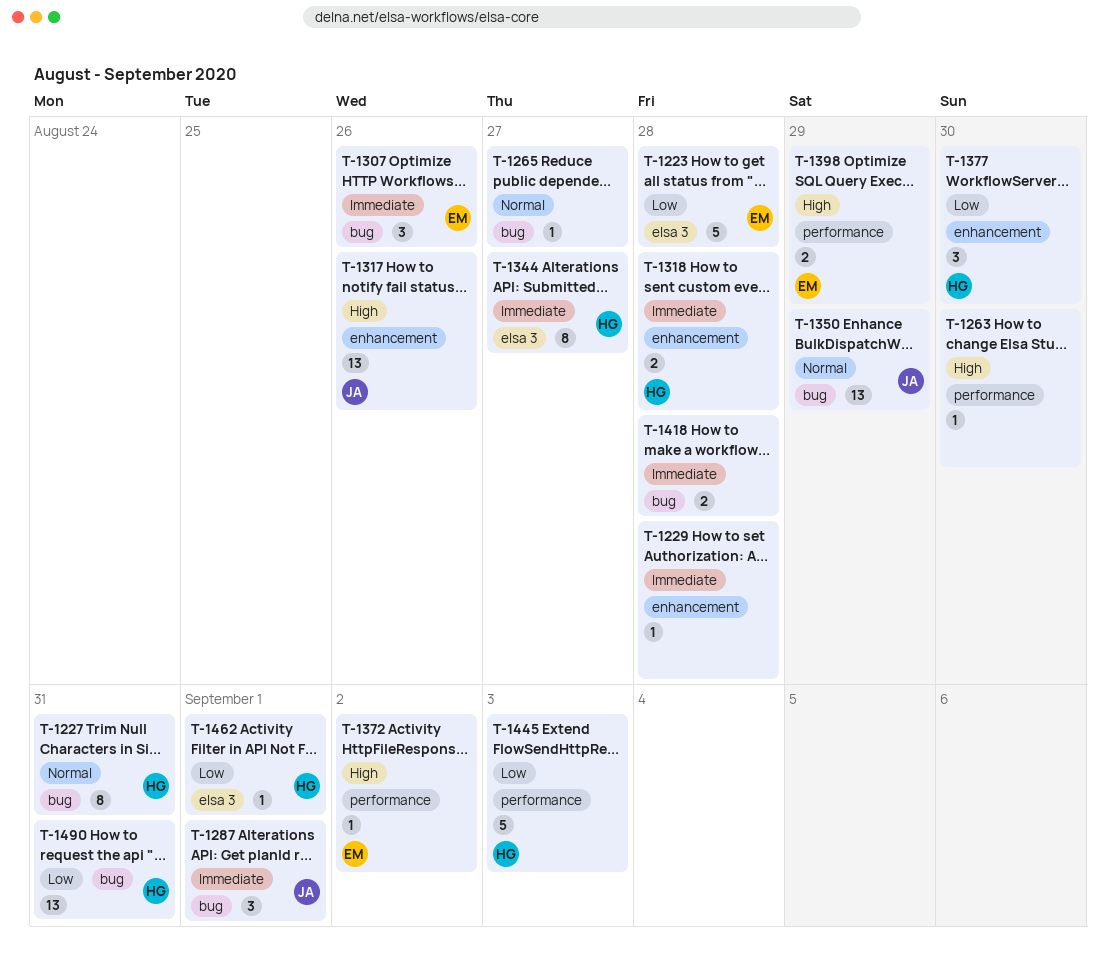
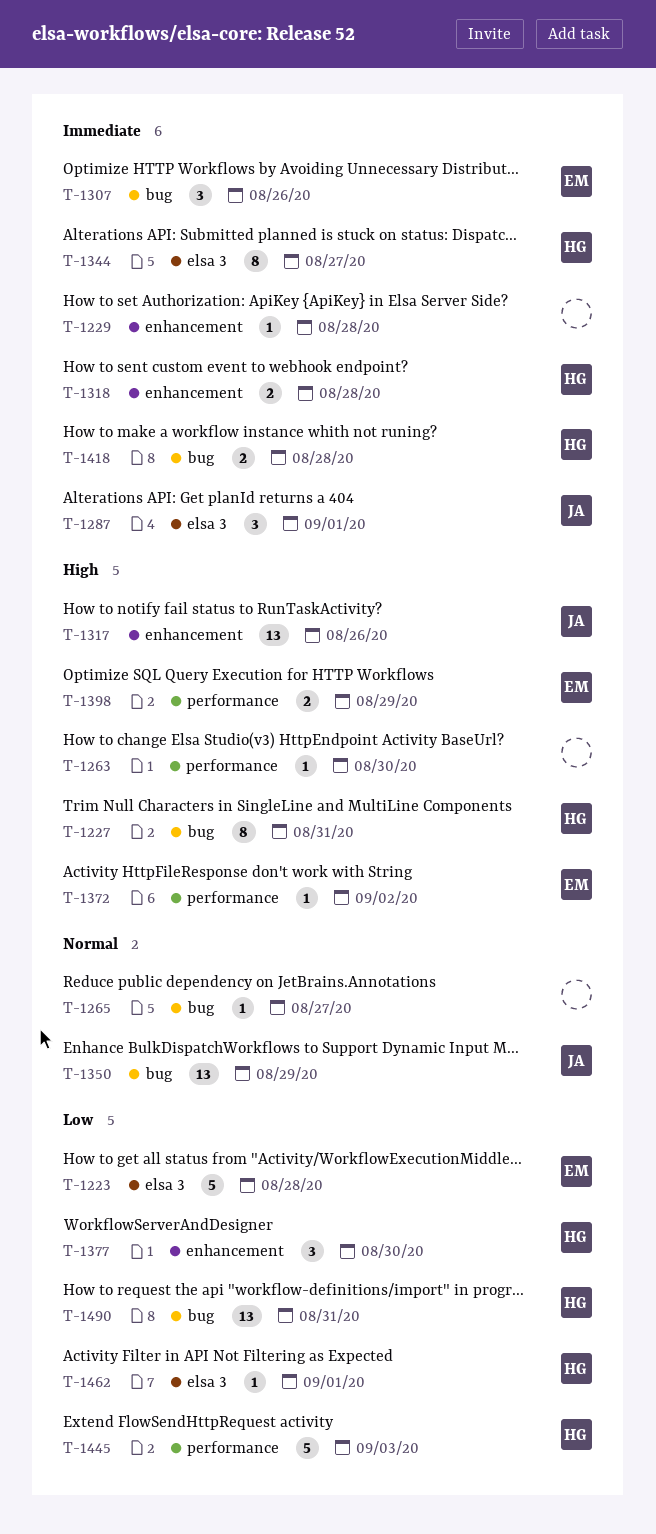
T-1227, priority: Normal -> High
T-1287, label: bug -> elsa 3
T-1418, owner: none -> HG

